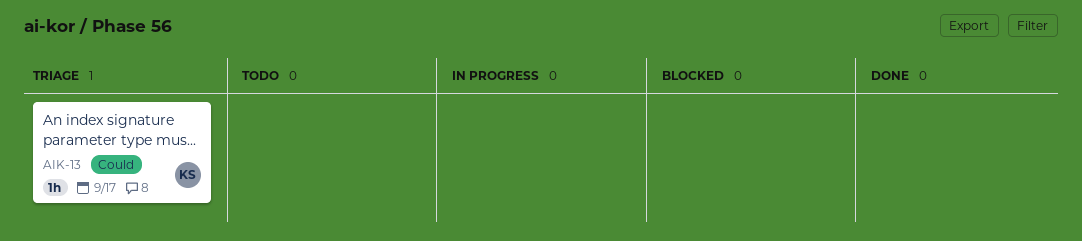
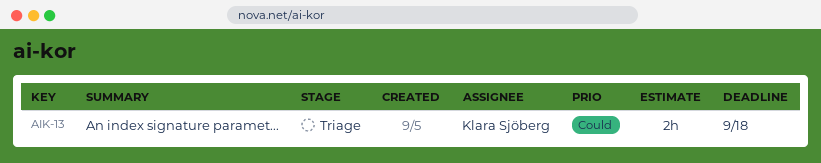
AIK-13, estimate: 1h -> 2h
AIK-13, due: Sep 17 -> Sep 18

